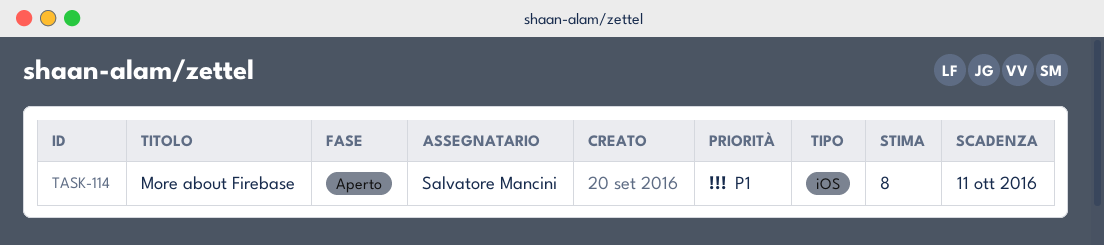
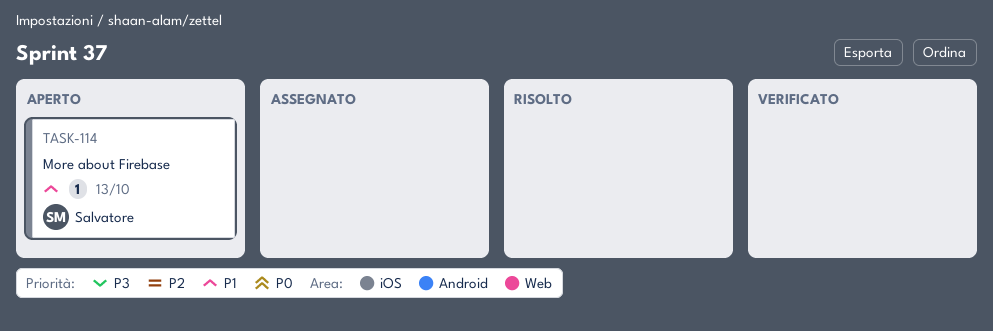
TASK-114, estimate: 8 -> 1
TASK-114, due: Oct 11 -> Oct 13

